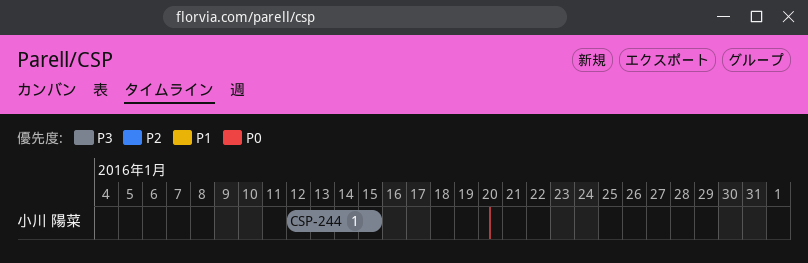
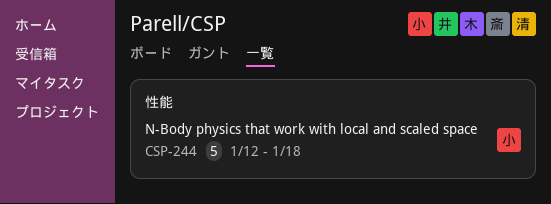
CSP-244, estimate: 1 -> 5
CSP-244, due: Jan 15 -> Jan 18

